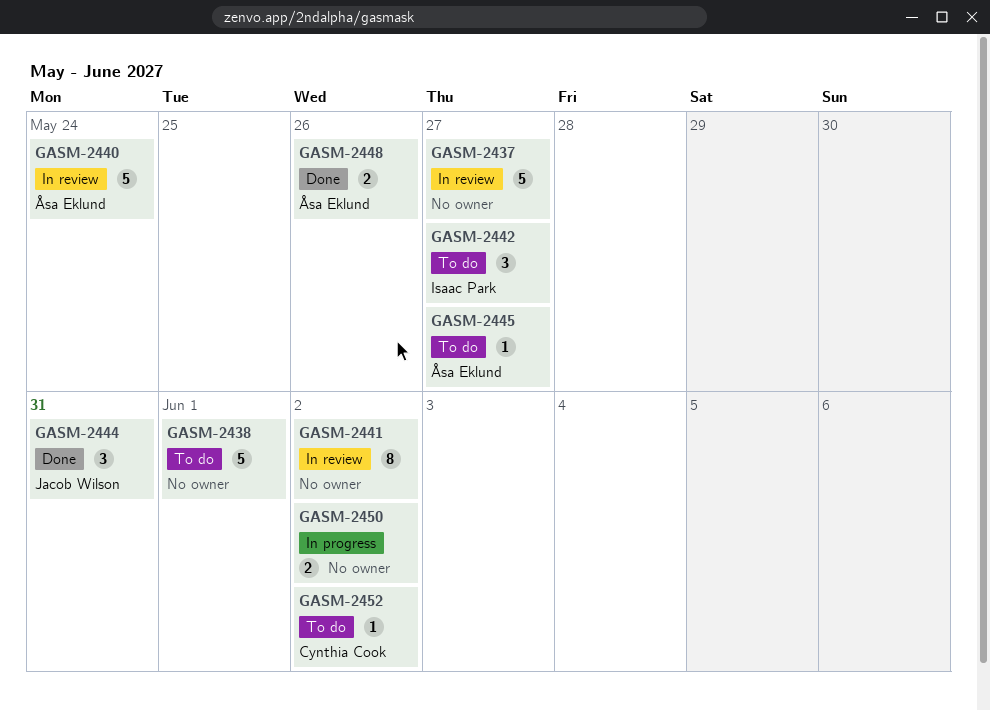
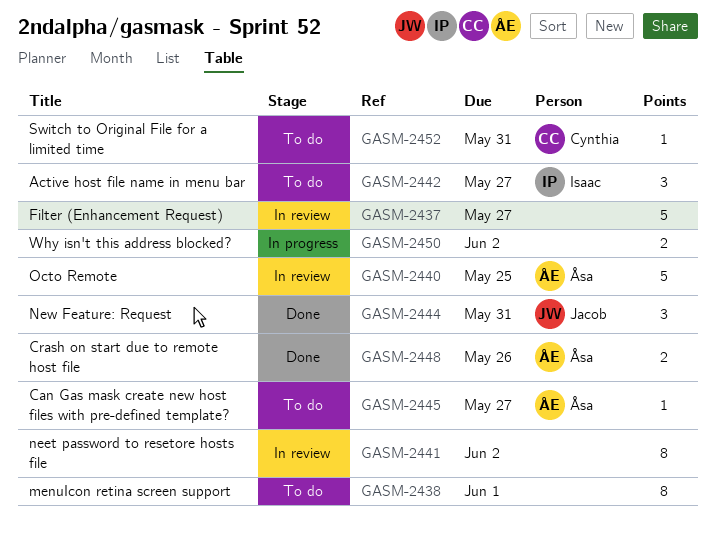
GASM-2438, estimate: 5 -> 8
GASM-2440, due: May 24 -> May 25
GASM-2452, due: Jun 2 -> May 31

